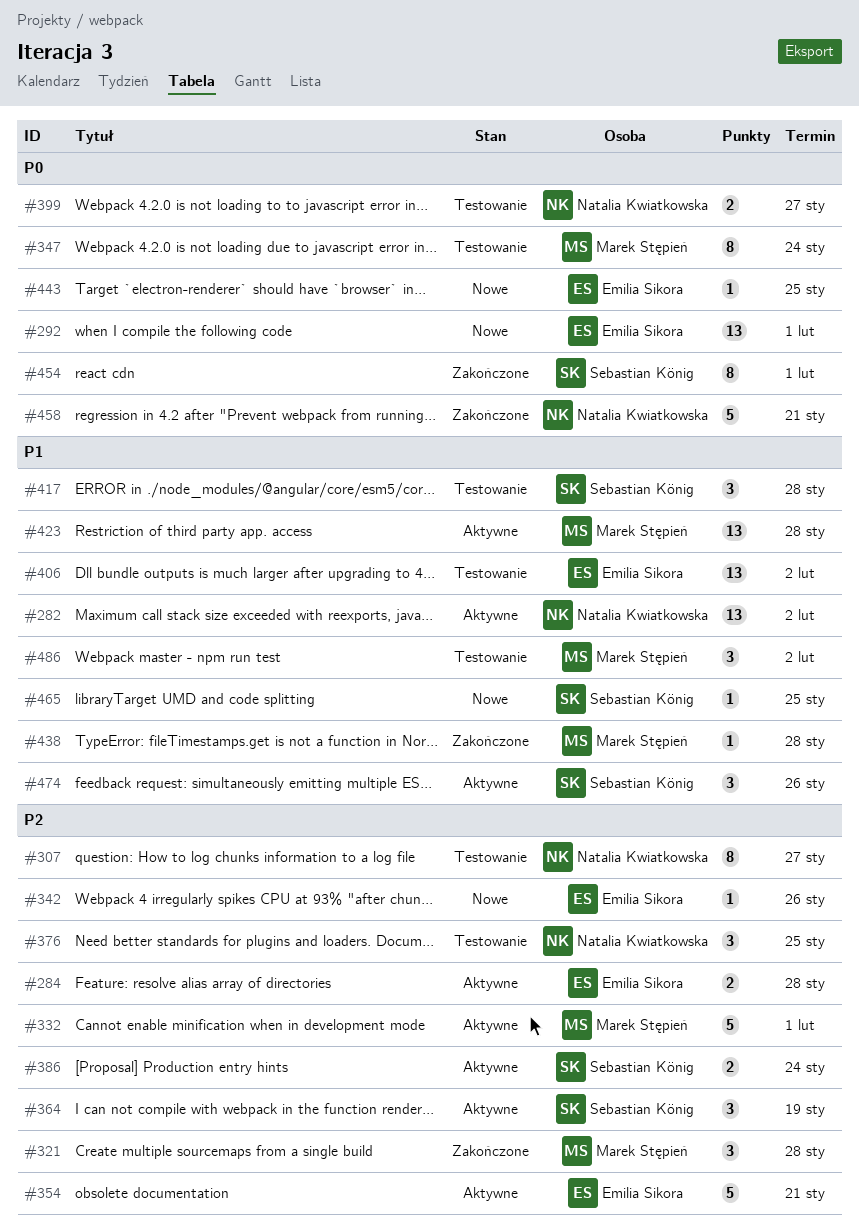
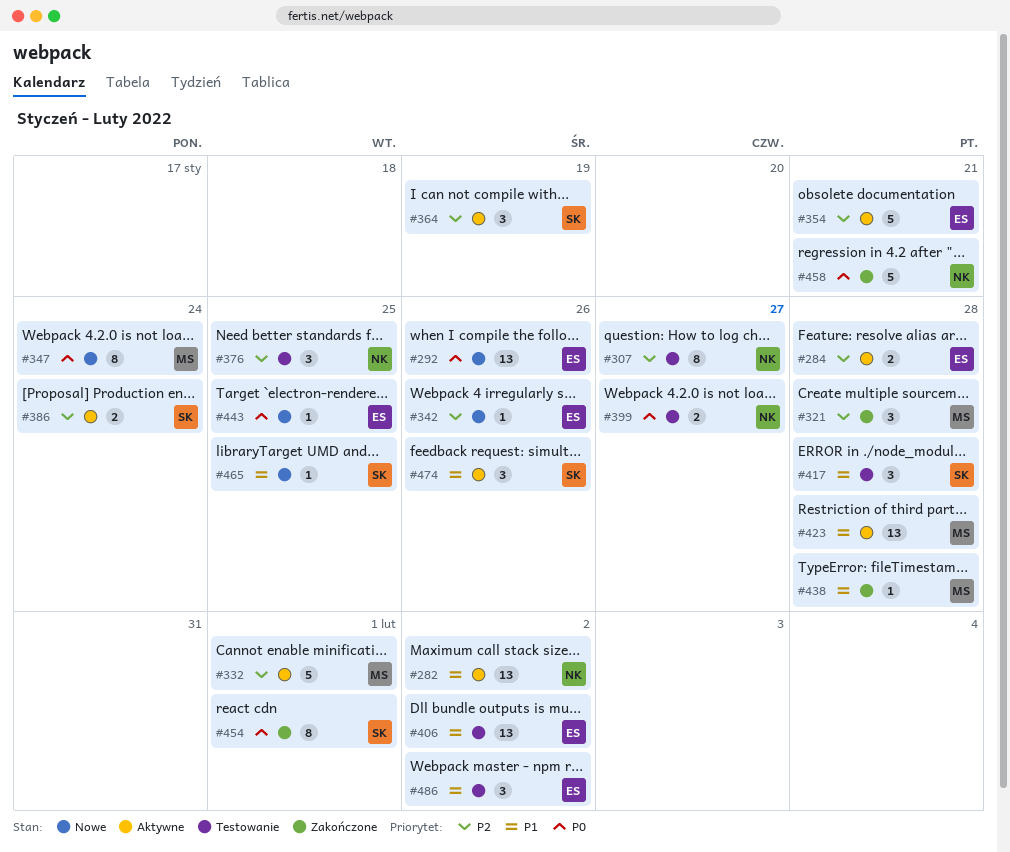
#292, due: Feb 1 -> Jan 26
#347, status: Testowanie -> Nowe
#486, owner: Marek Stępień -> Emilia Sikora

